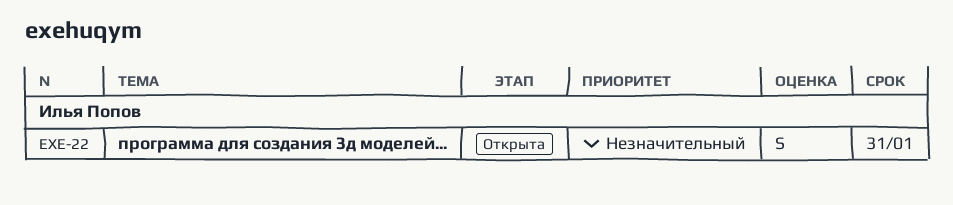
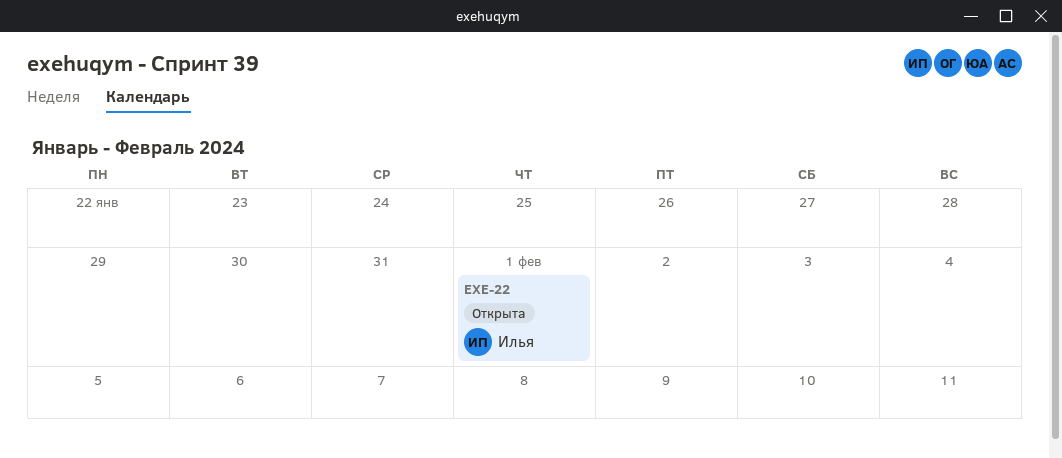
EXE-22, due: Jan 31 -> Feb 1

